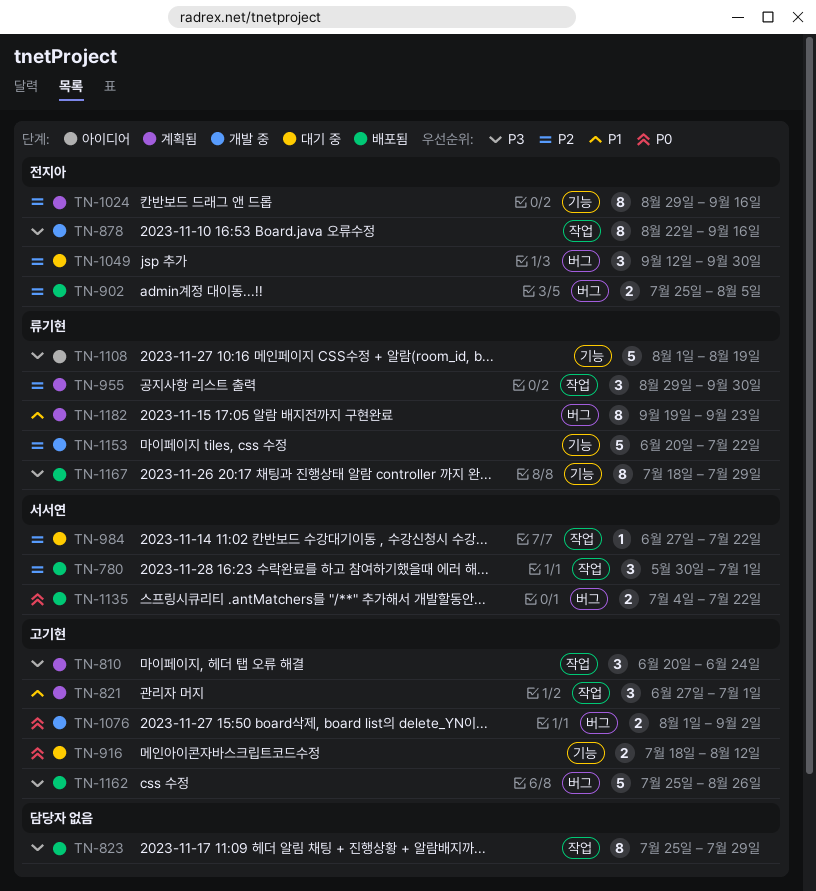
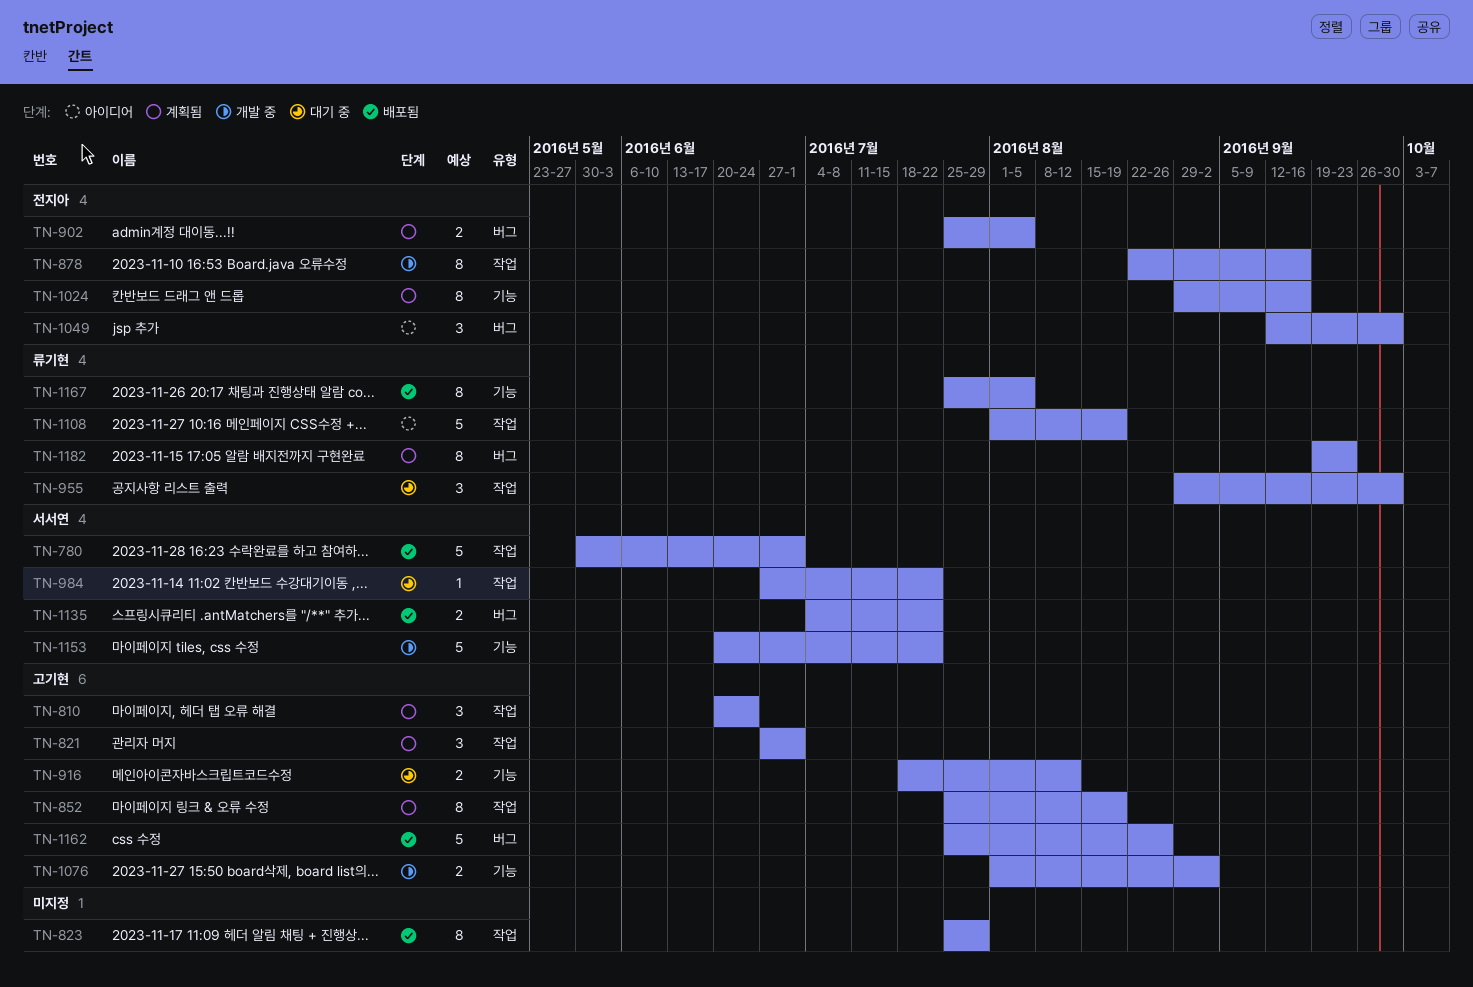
TN-780, estimate: 3 -> 5
TN-852: none -> present
TN-902, status: 배포됨 -> 계획됨
TN-955, status: 계획됨 -> 대기 중
TN-1049, status: 대기 중 -> 아이디어
TN-1076, label: 버그 -> 기능
TN-1108, label: 기능 -> 작업
TN-1153, owner: 류기현 -> 서서연
TN-1167, start: Jul 18 -> Jul 25
TN-1167, due: Jul 29 -> Aug 5

